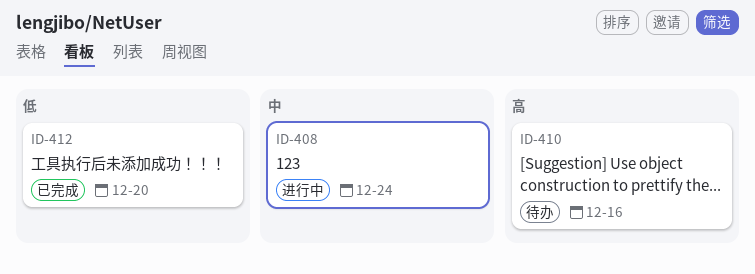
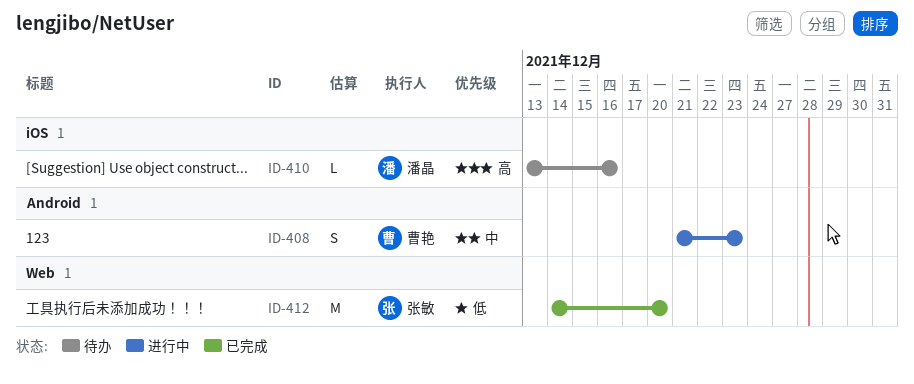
ID-408, due: Dec 24 -> Dec 23

